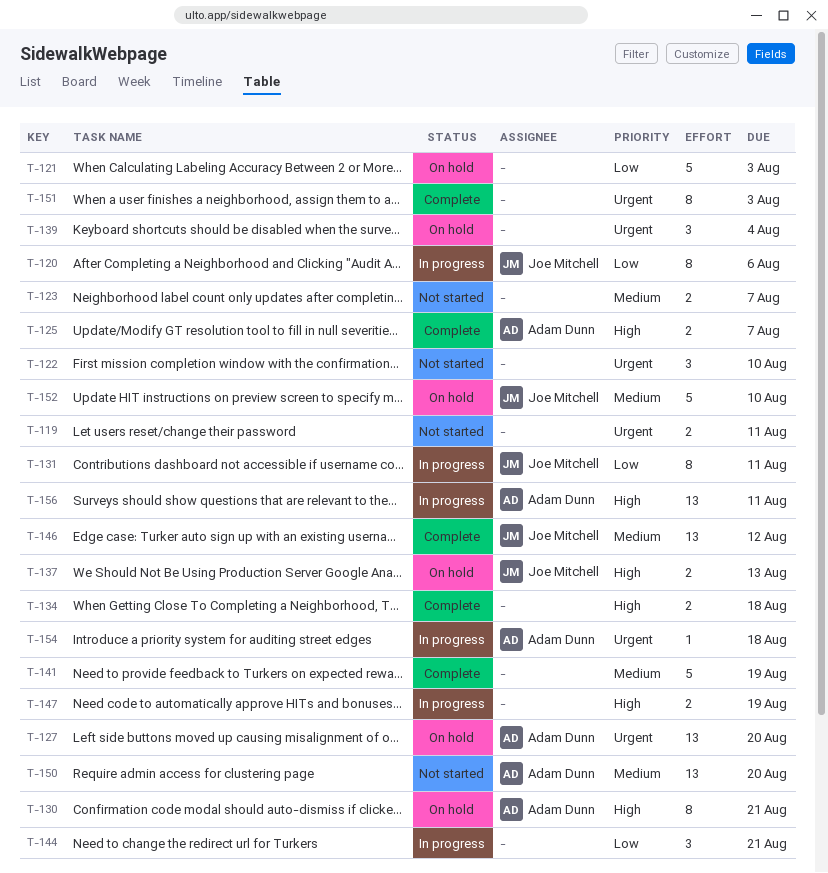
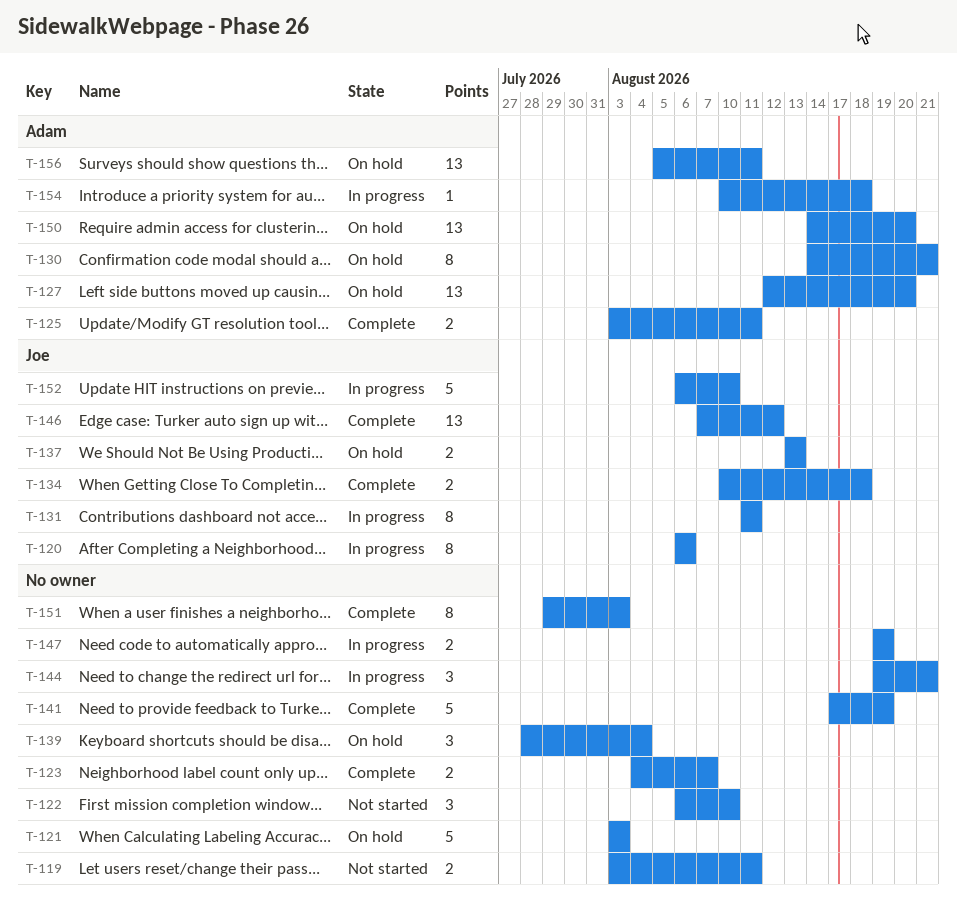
T-123, status: Not started -> Complete
T-125, due: Aug 7 -> Aug 11
T-134, owner: none -> Joe Mitchell
T-150, status: Not started -> On hold
T-152, status: On hold -> In progress
T-156, status: In progress -> On hold

